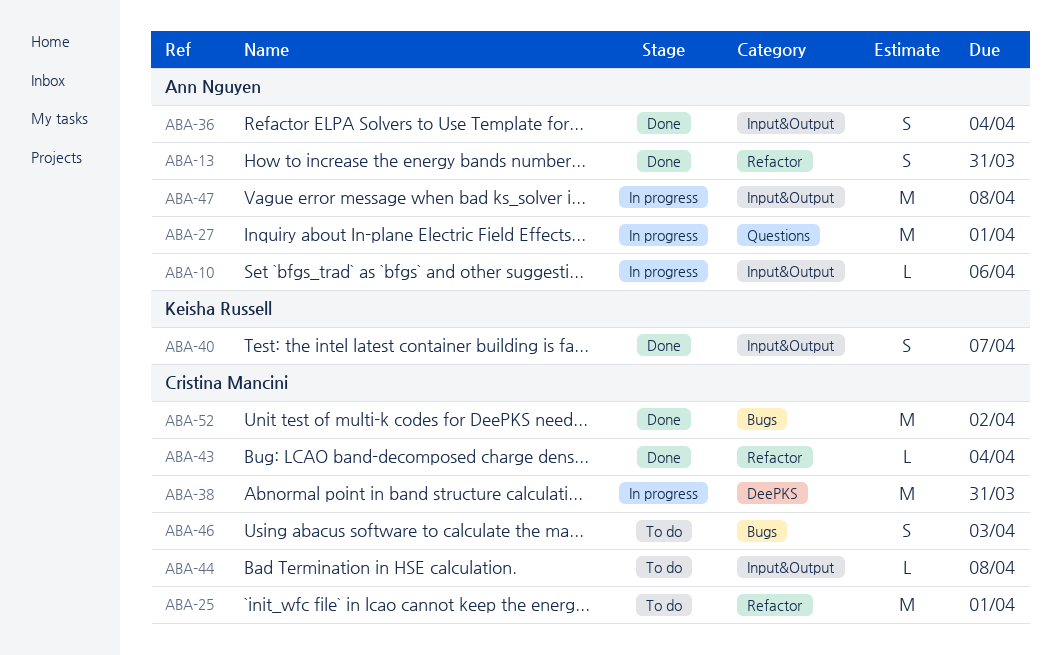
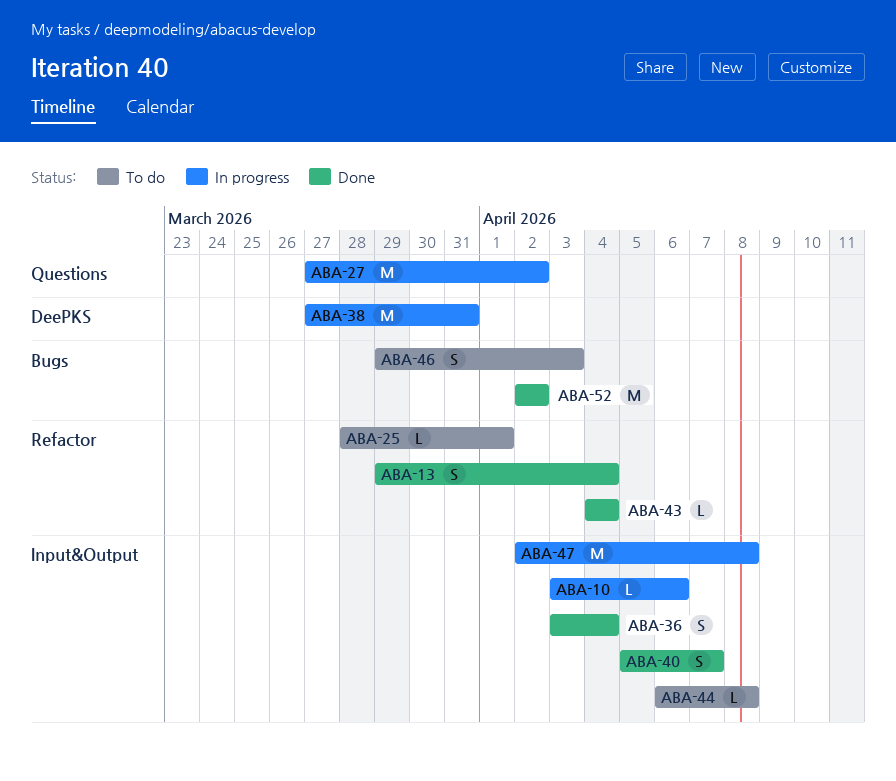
ABA-13, due: Mar 31 -> Apr 4
ABA-25, estimate: M -> L
ABA-27, due: Apr 1 -> Apr 2

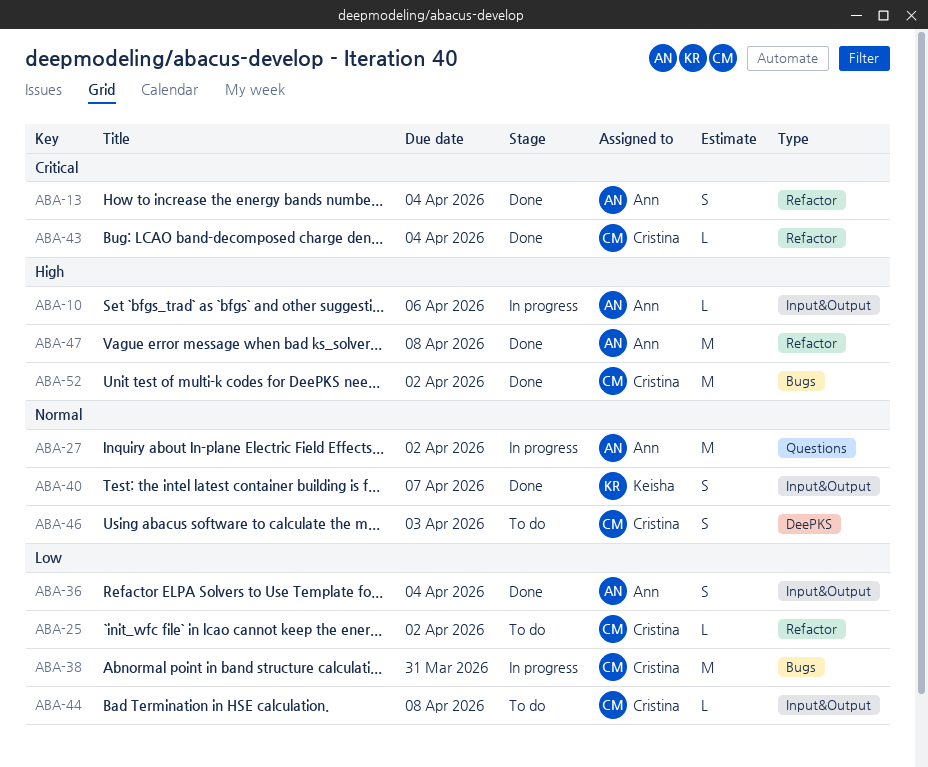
ABA-25, due: Apr 1 -> Apr 2
ABA-38, label: DeePKS -> Bugs
ABA-46, label: Bugs -> DeePKS
ABA-47, status: In progress -> Done
ABA-47, label: Input&Output -> Refactor

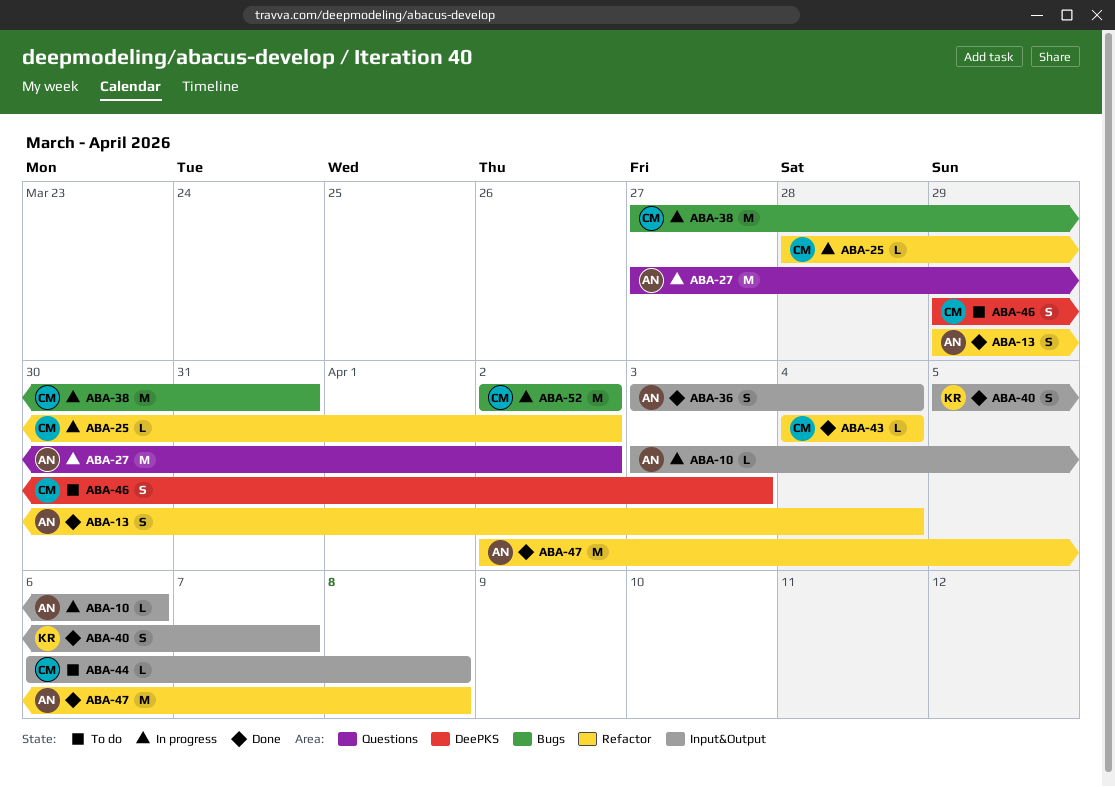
ABA-25, status: To do -> In progress
ABA-52, status: Done -> In progress

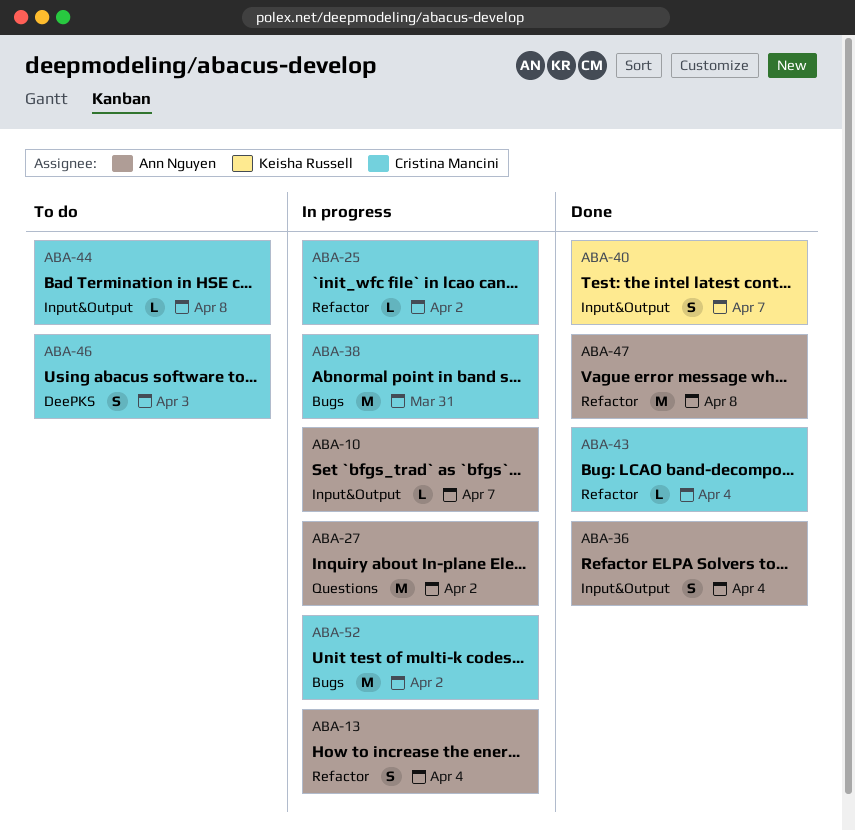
ABA-10, due: Apr 6 -> Apr 7
ABA-13, status: Done -> In progress

